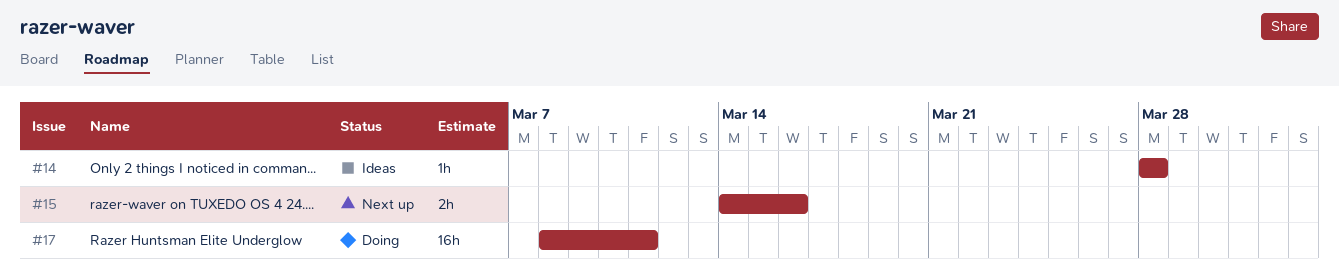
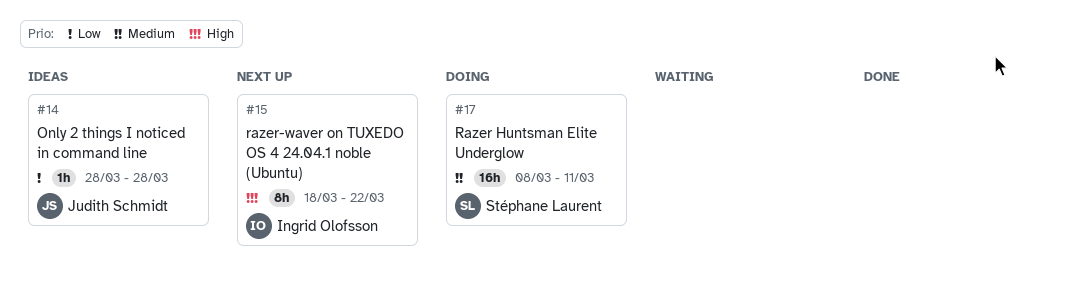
#15, estimate: 2h -> 8h
#15, start: Mar 14 -> Mar 18
#15, due: Mar 16 -> Mar 22

